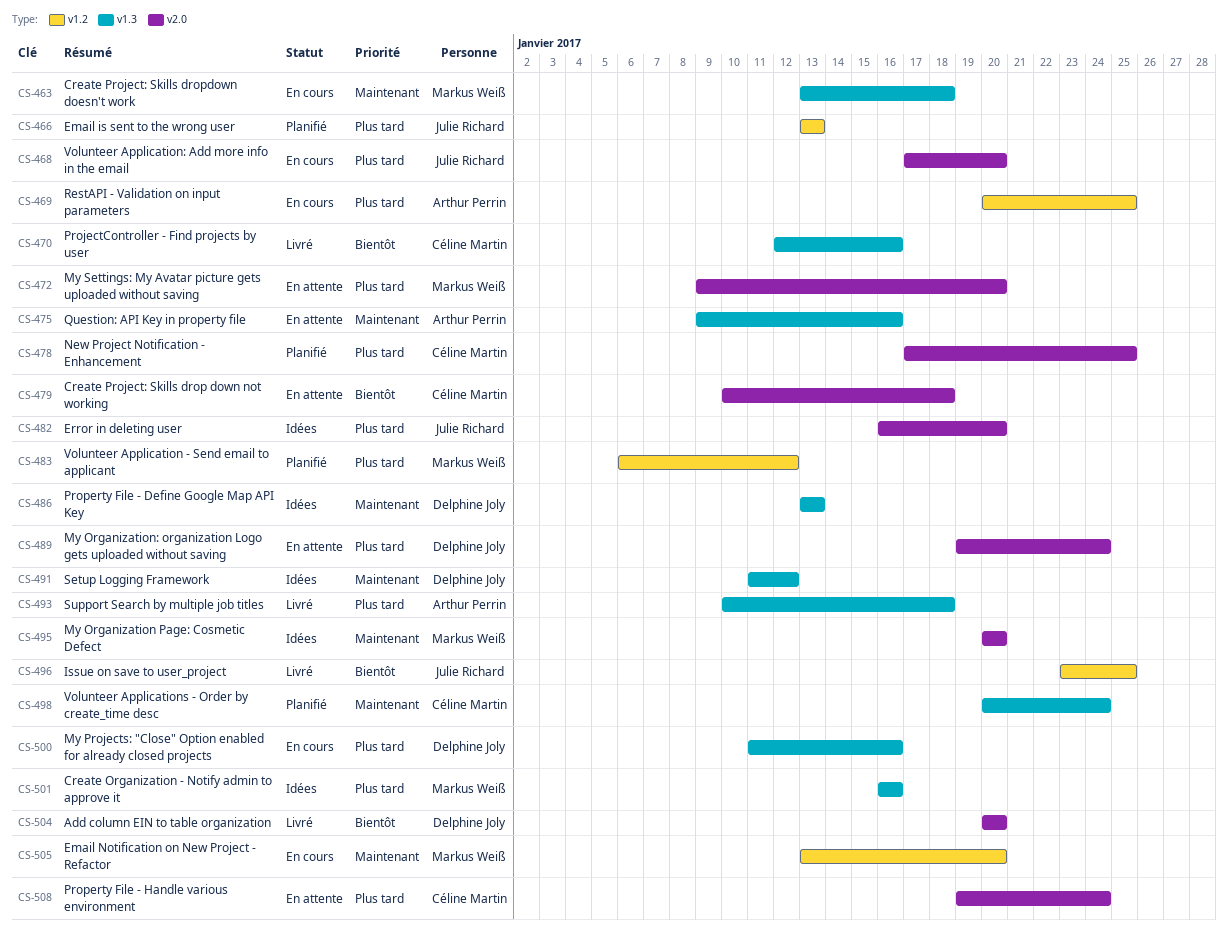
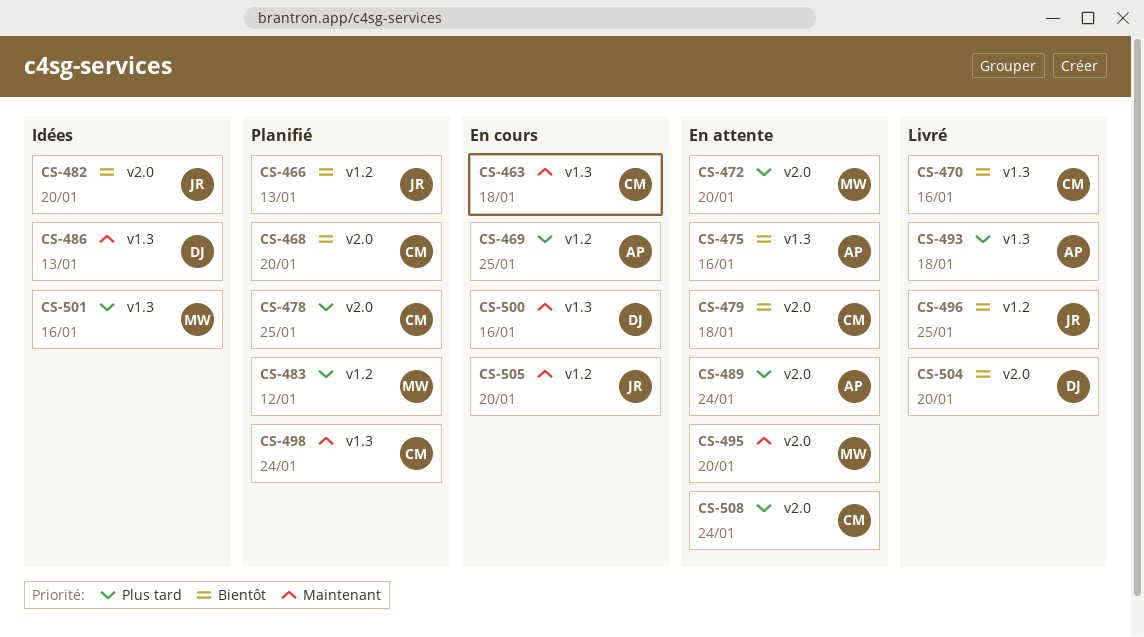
CS-463, owner: Markus Weiß -> Céline Martin
CS-466, priority: Plus tard -> Bientôt
CS-468, status: En cours -> Planifié
CS-468, owner: Julie Richard -> Céline Martin
CS-468, priority: Plus tard -> Bientôt
CS-475, priority: Maintenant -> Bientôt
CS-482, priority: Plus tard -> Bientôt
CS-489, owner: Delphine Joly -> Arthur Perrin
CS-491: present -> none
CS-495, status: Idées -> En attente
CS-500, priority: Plus tard -> Maintenant
CS-505, owner: Markus Weiß -> Julie Richard

